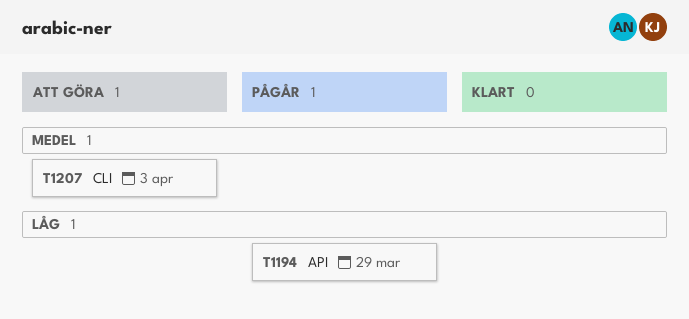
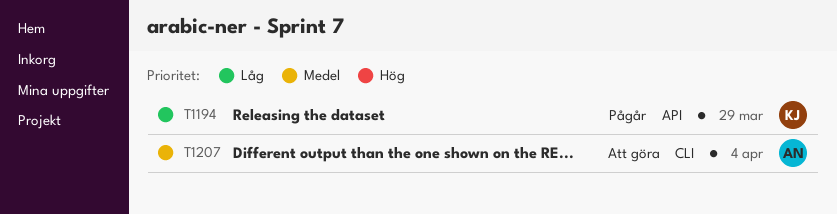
T1207, due: Apr 3 -> Apr 4

